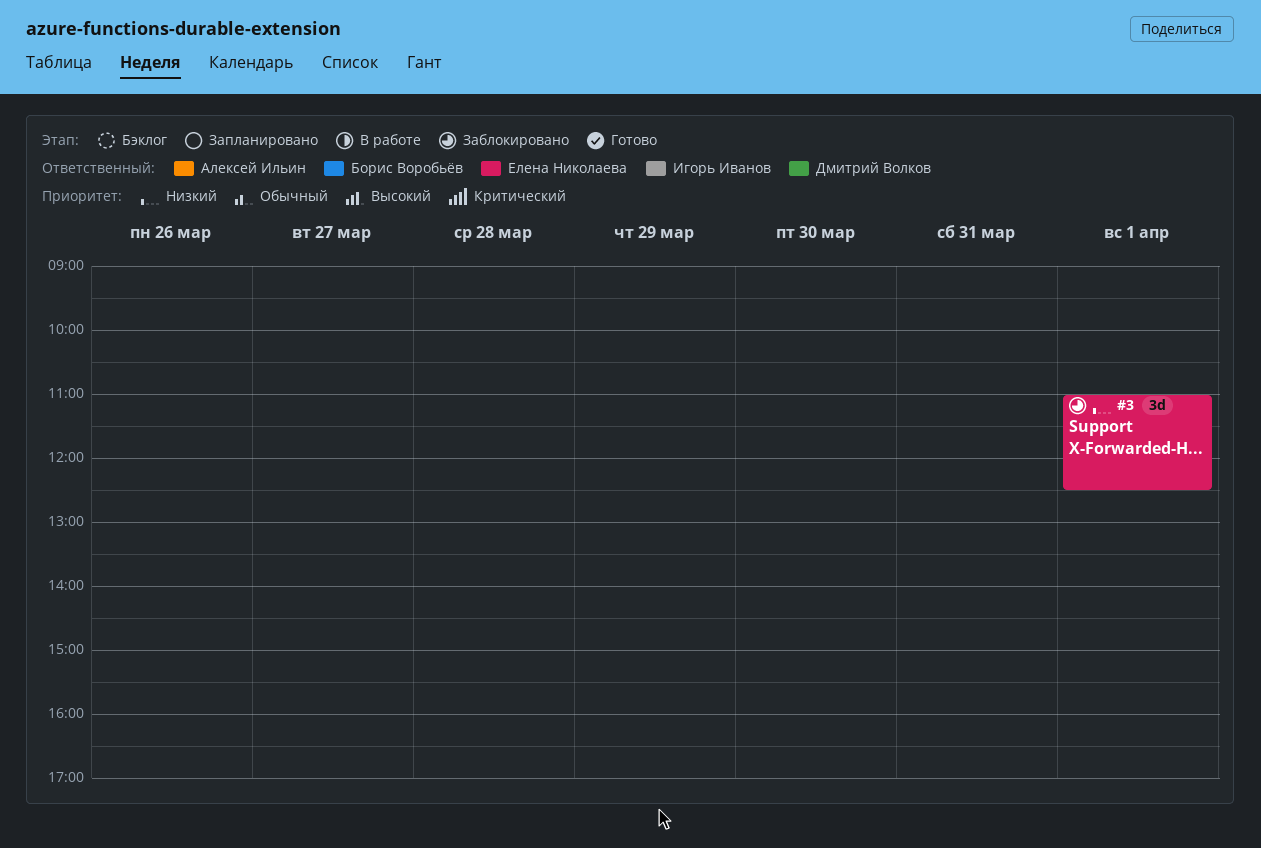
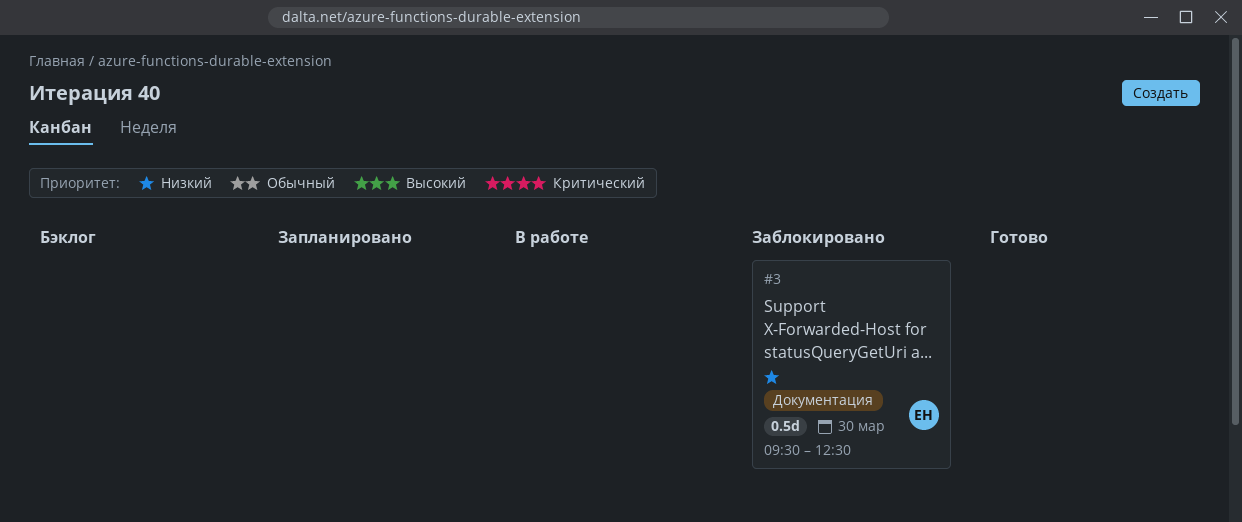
#3, estimate: 3d -> 0.5d
#3, day: Apr 1 -> Mar 30
#3, begins: 11:00 -> 09:30

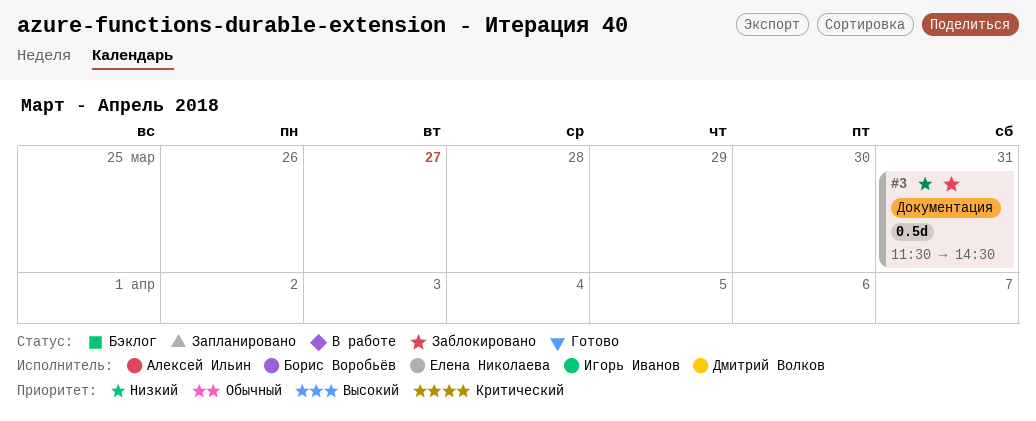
#3, day: Mar 30 -> Mar 31
#3, begins: 09:30 -> 11:30
#3, ends: 12:30 -> 14:30

